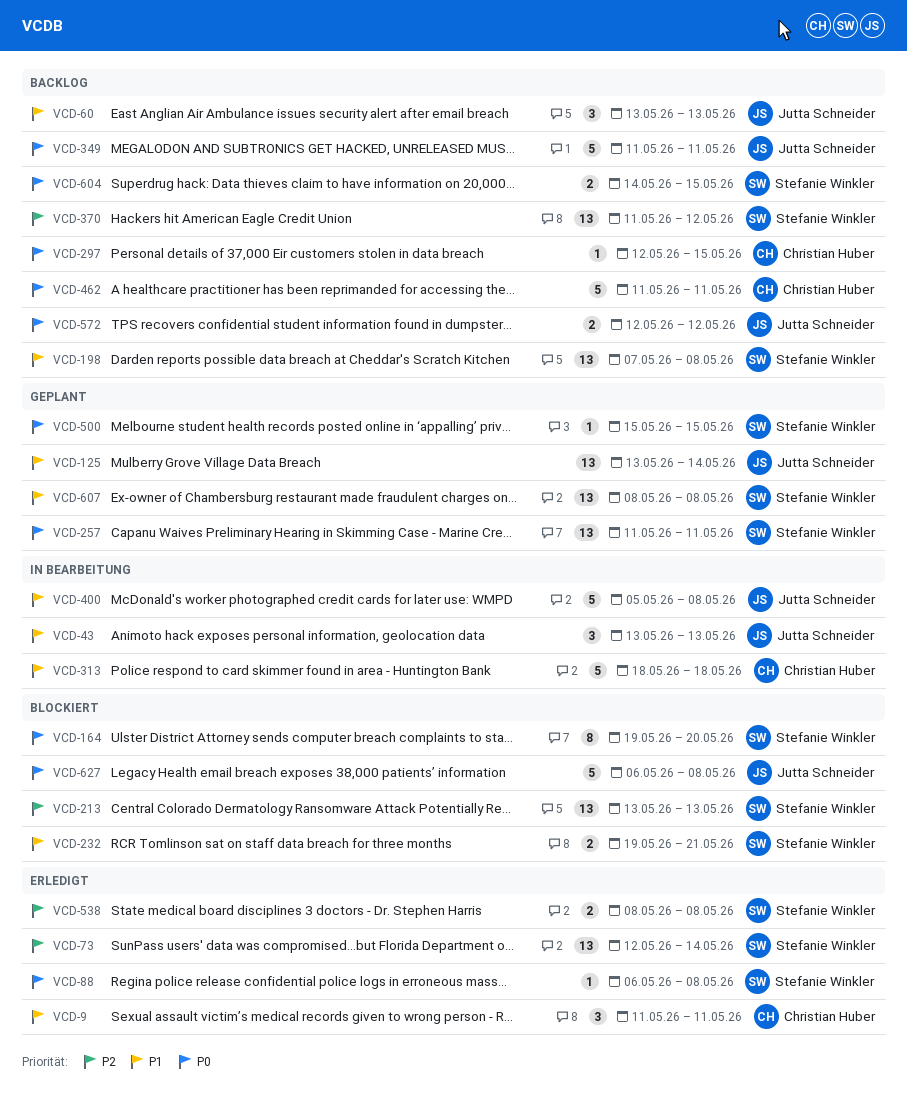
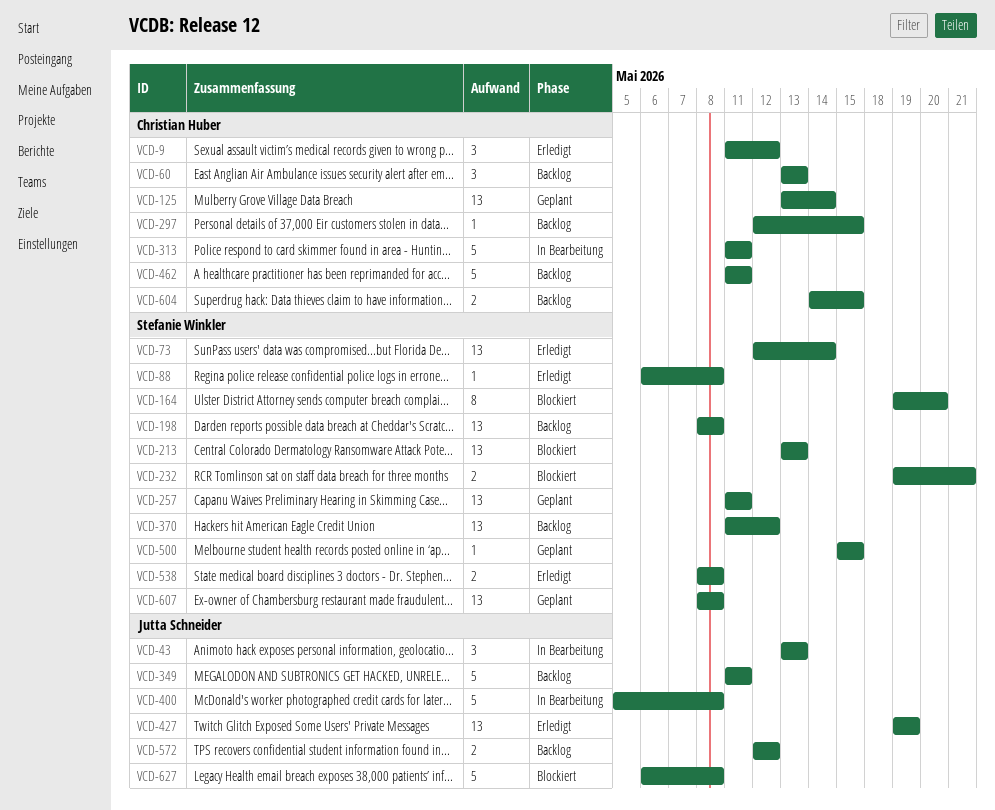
VCD-9, due: May 11 -> May 12
VCD-60, owner: Jutta Schneider -> Christian Huber
VCD-125, owner: Jutta Schneider -> Christian Huber
VCD-198, start: May 7 -> May 8
VCD-313, start: May 18 -> May 11
VCD-313, due: May 18 -> May 11
VCD-427: none -> present
VCD-604, owner: Stefanie Winkler -> Christian Huber

